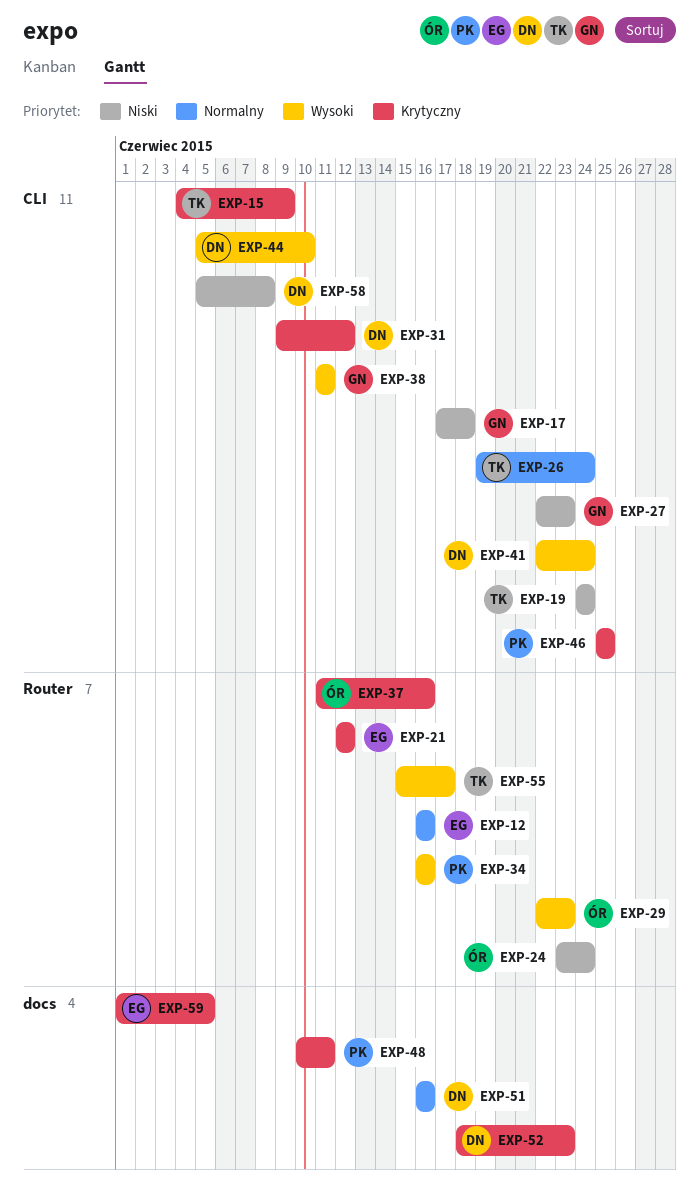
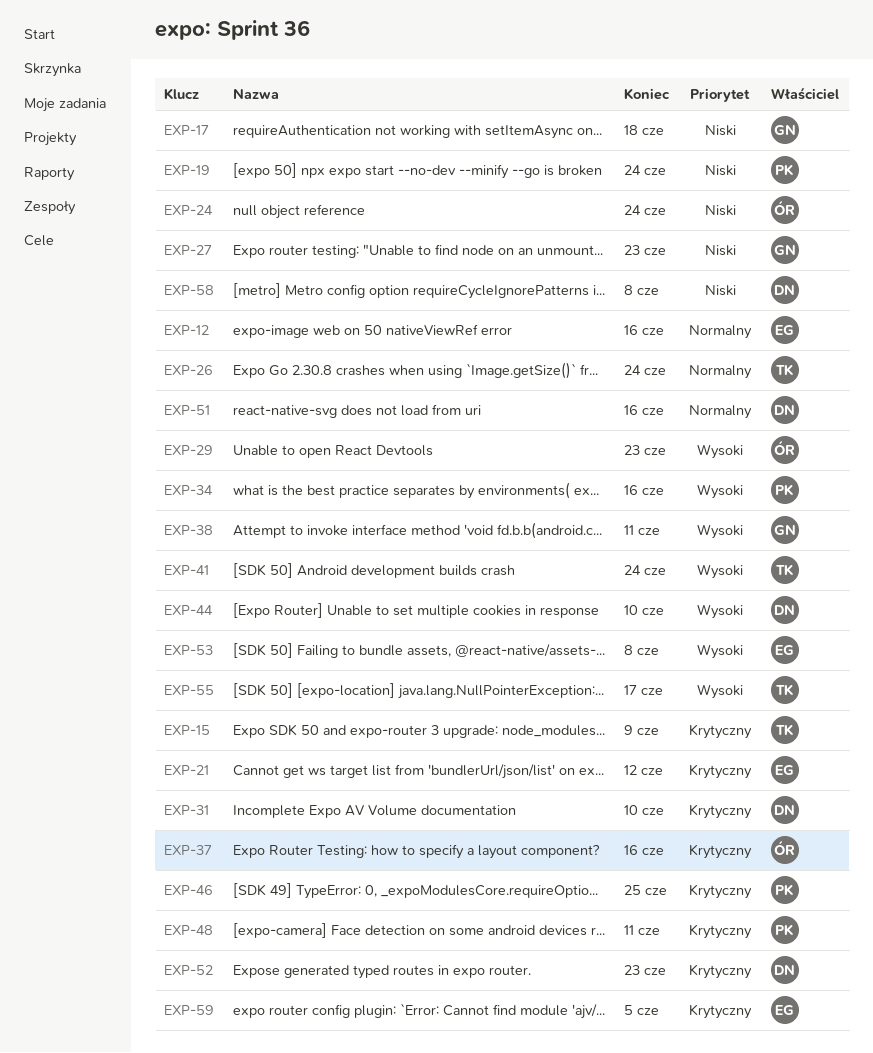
EXP-19, owner: TK -> PK
EXP-31, due: Jun 12 -> Jun 10
EXP-41, owner: DN -> TK
EXP-53: none -> present

